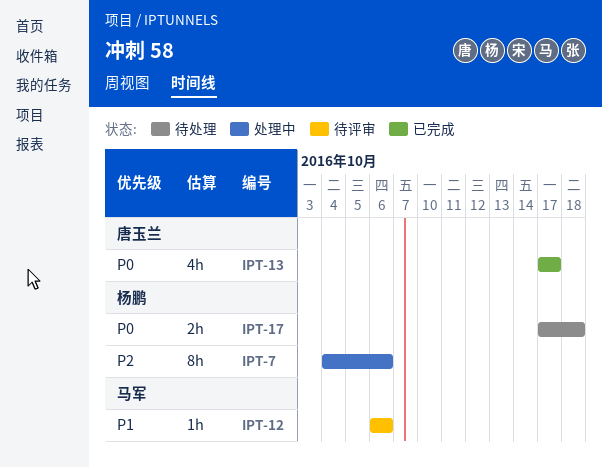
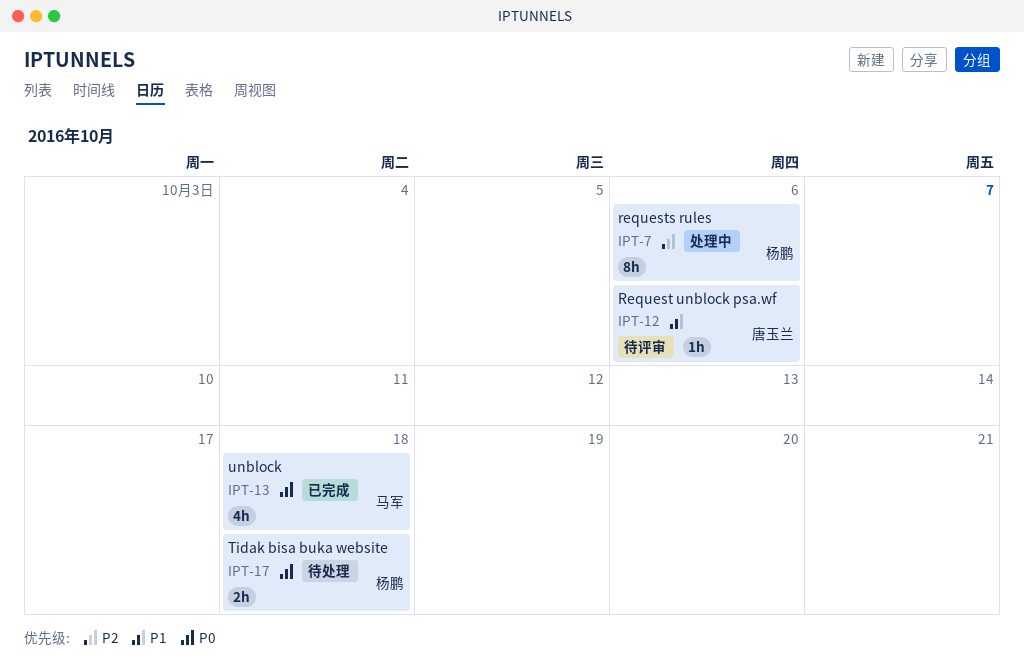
IPT-12, owner: 马军 -> 唐玉兰
IPT-13, owner: 唐玉兰 -> 马军
IPT-13, due: Oct 17 -> Oct 18

